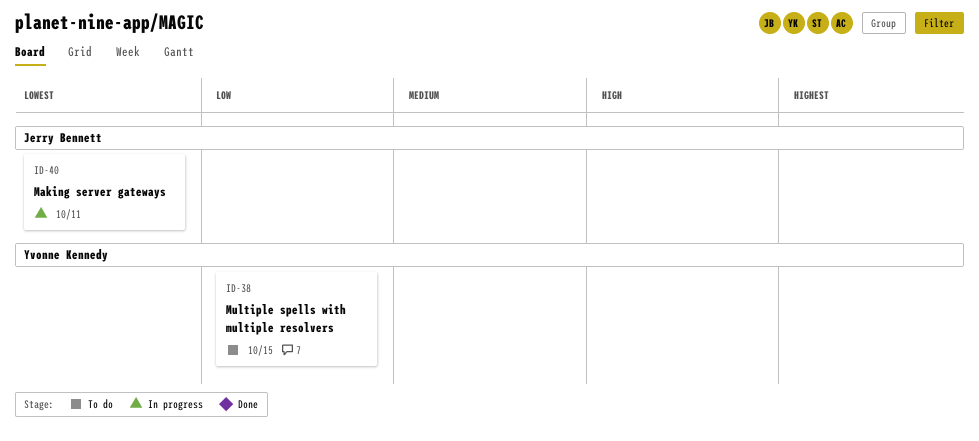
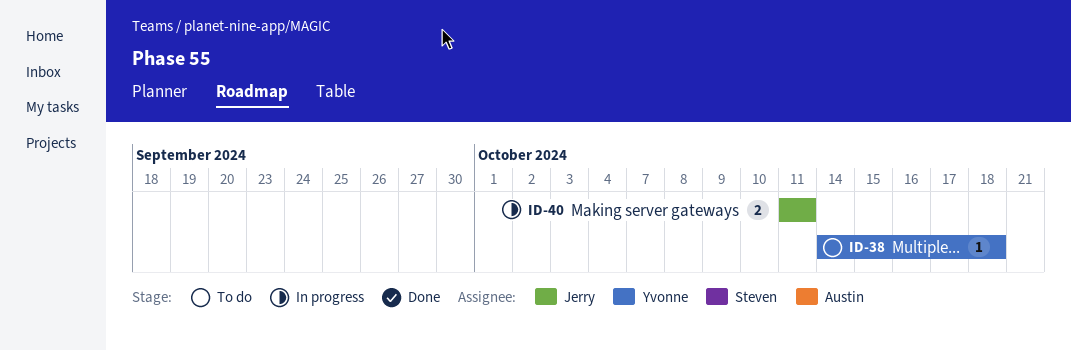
ID-38, due: Oct 15 -> Oct 18

